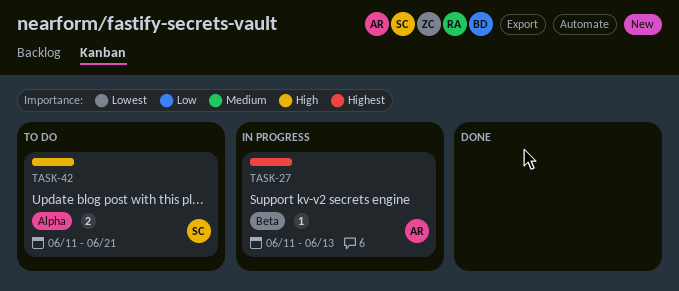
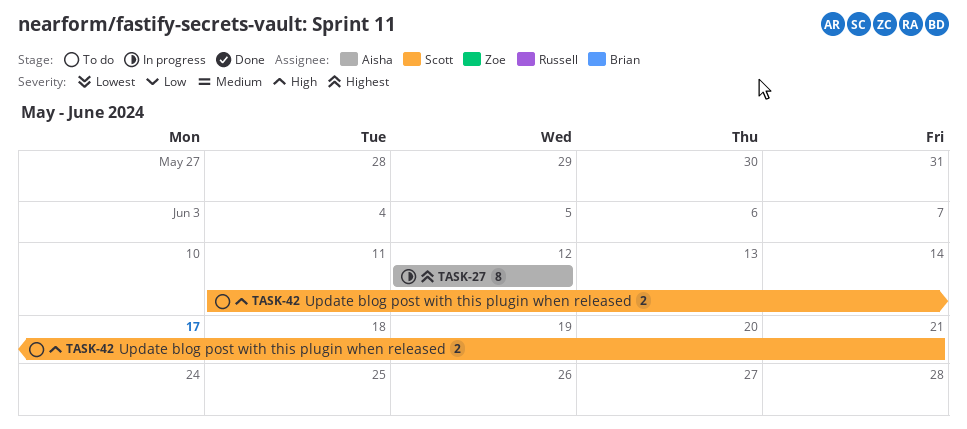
TASK-27, estimate: 1 -> 8
TASK-27, start: Jun 11 -> Jun 12
TASK-27, due: Jun 13 -> Jun 12

